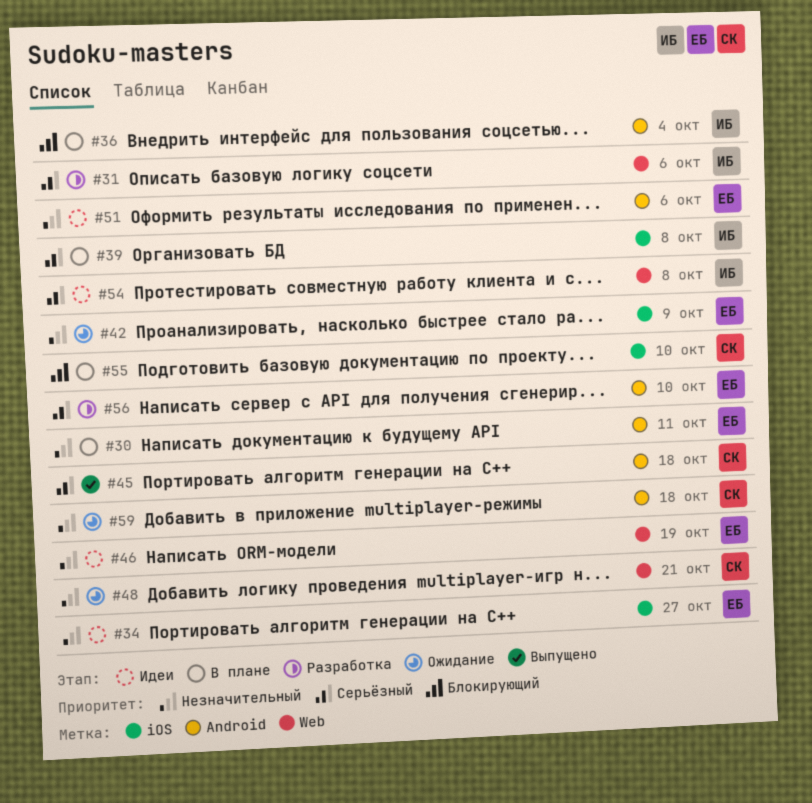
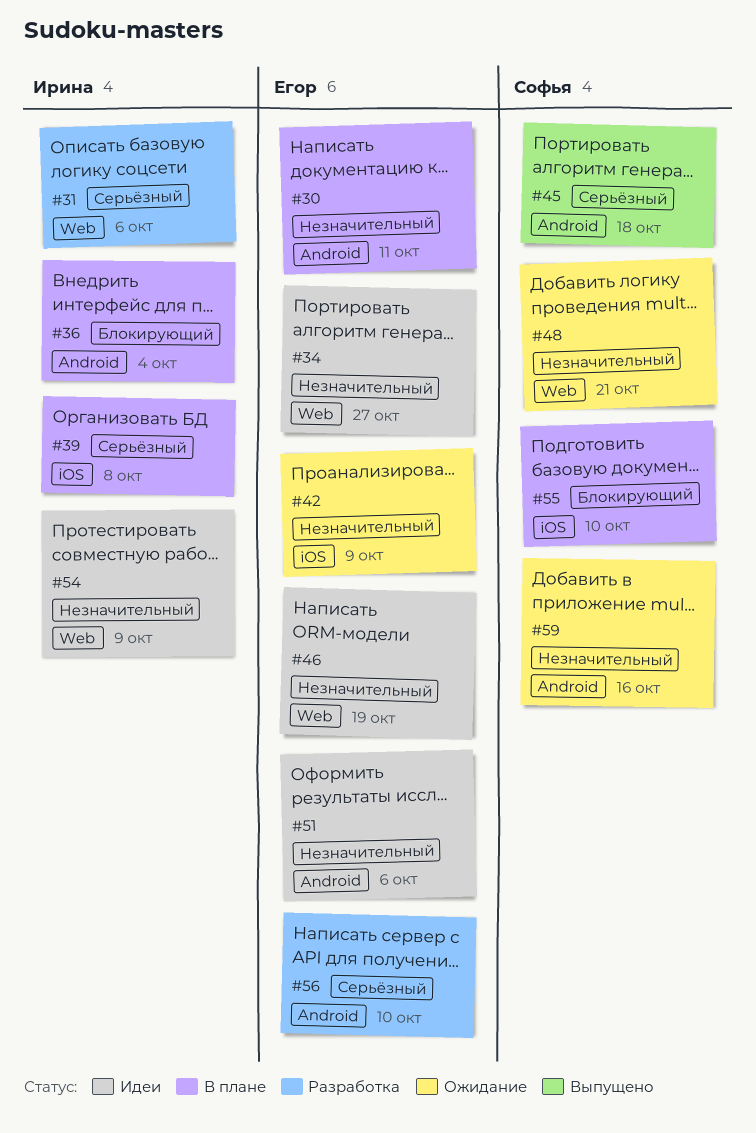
#34, label: iOS -> Web
#54, priority: Серьёзный -> Незначительный
#54, due: Oct 8 -> Oct 9
#59, due: Oct 18 -> Oct 16

